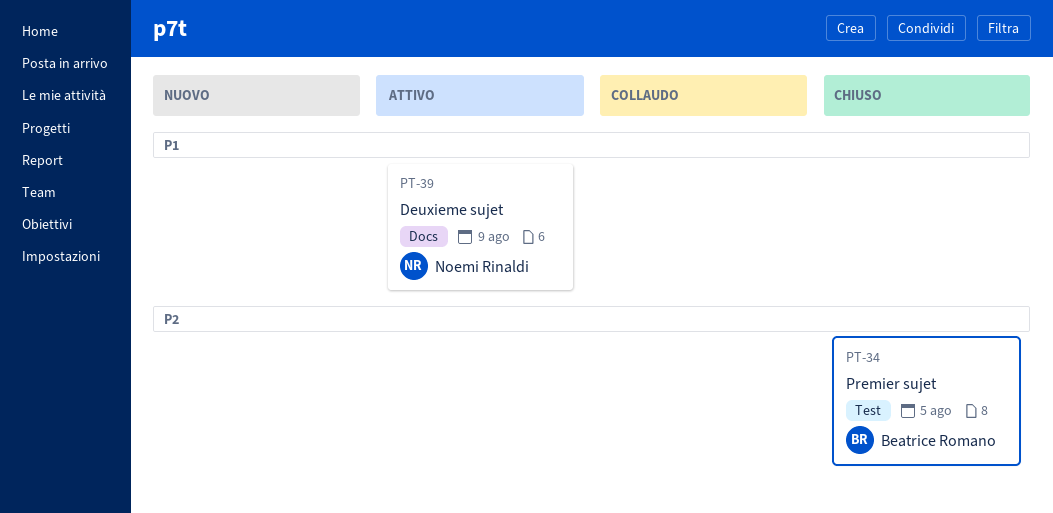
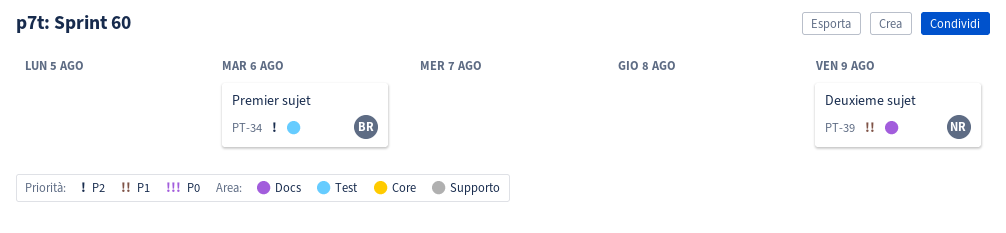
PT-34, due: Aug 5 -> Aug 6

